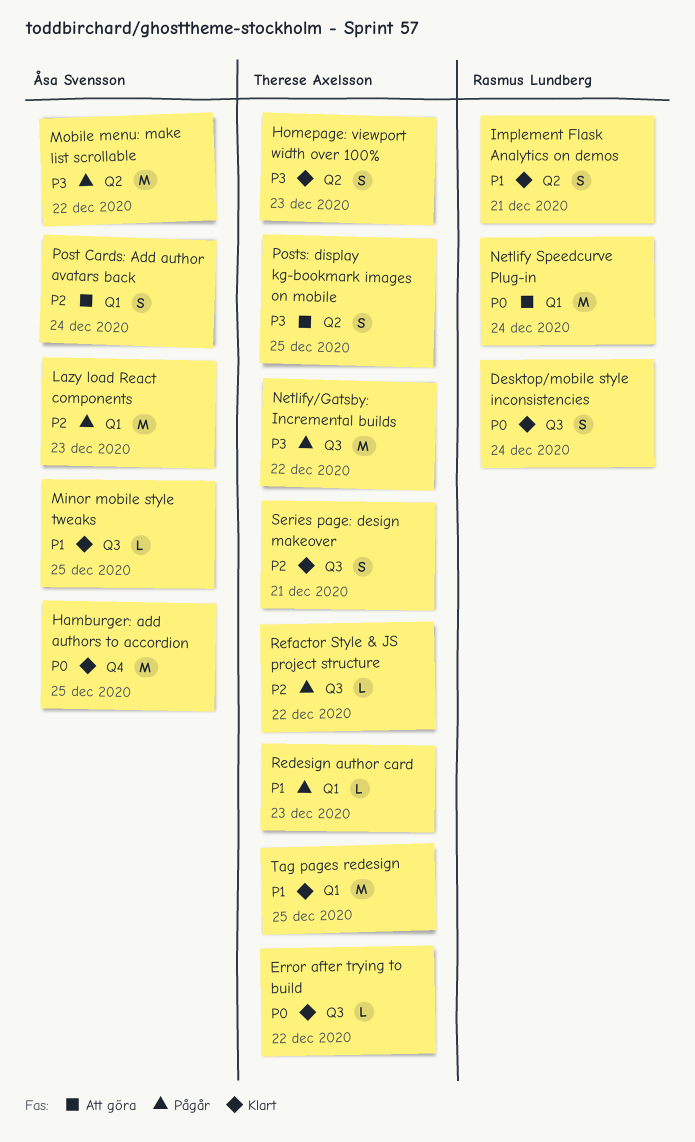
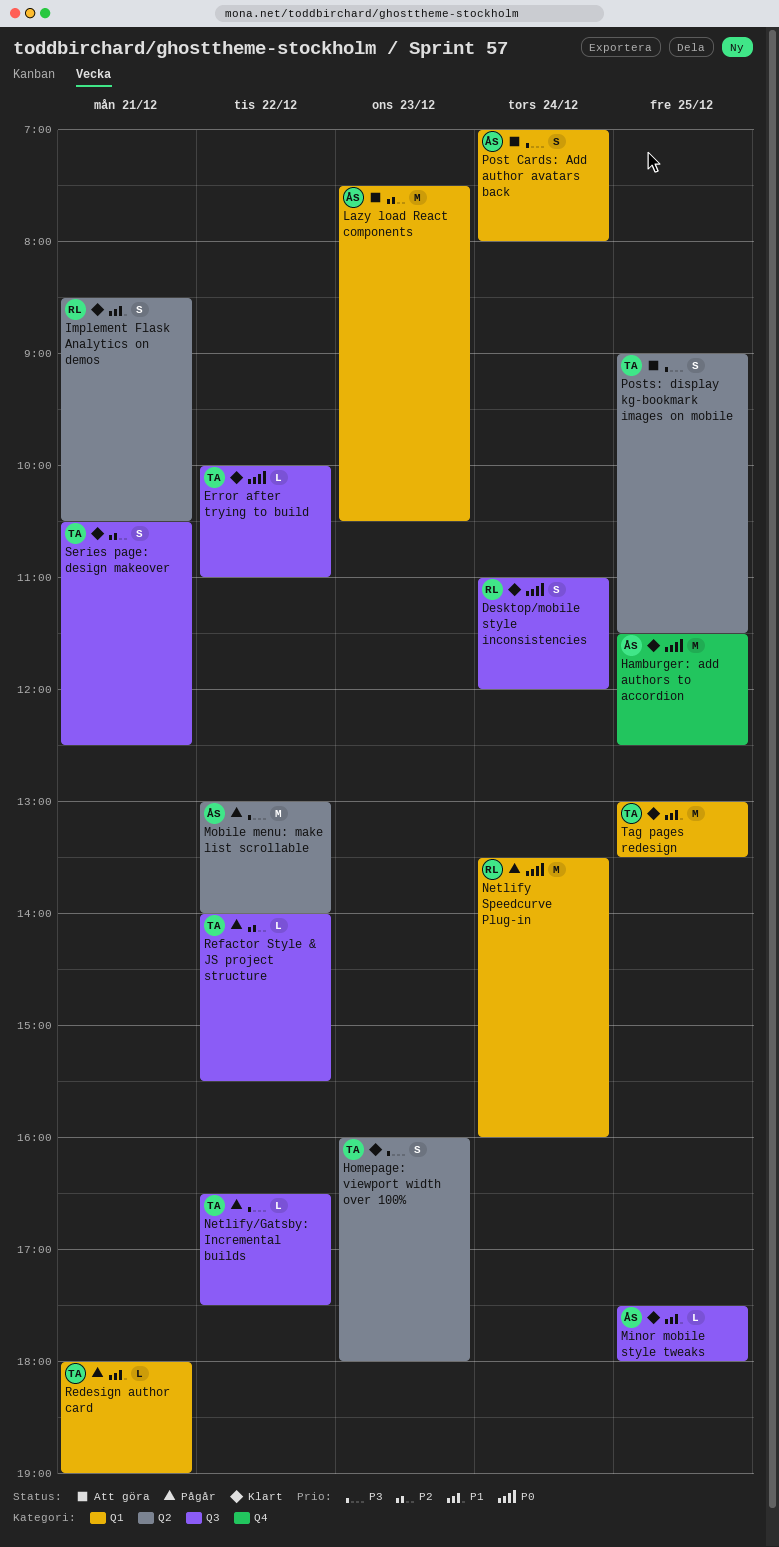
Lazy load React components, status: Pågår -> Att göra
Netlify Speedcurve Plug-in, status: Att göra -> Pågår
Netlify/Gatsby: Incremental builds, estimate: M -> L
Post Cards: Add author avatars back, priority: P2 -> P3
Redesign author card, day: Dec 23 -> Dec 21

